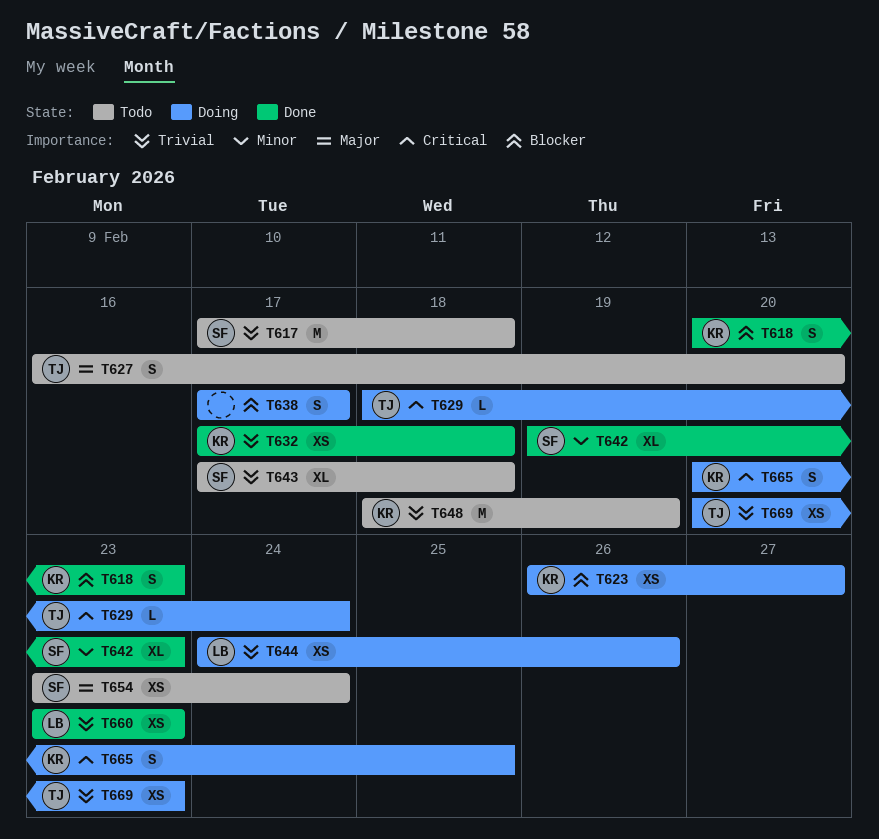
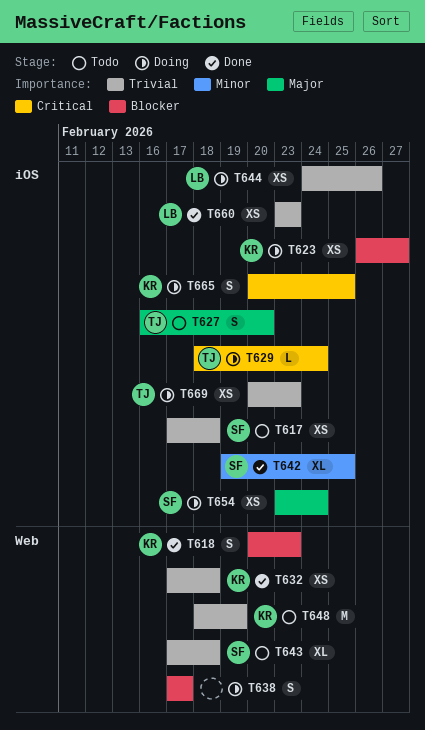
T617, estimate: M -> XS
T642, due: Feb 23 -> Feb 25
T654, status: Todo -> Doing

